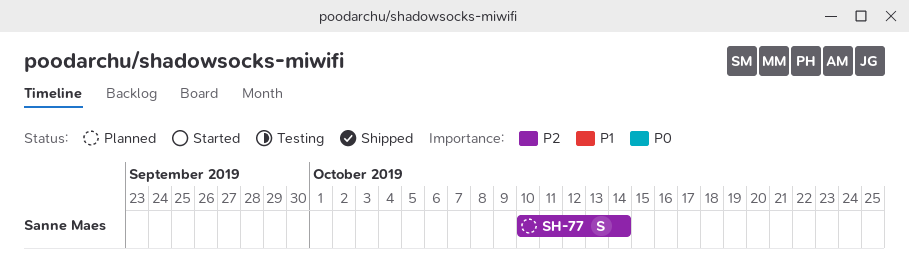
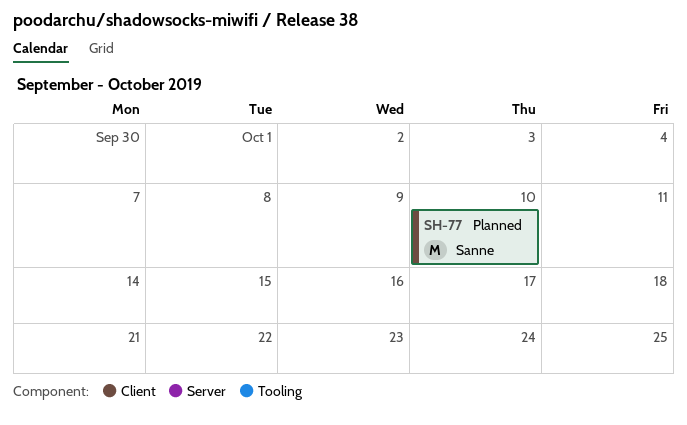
SH-77, estimate: S -> M
SH-77, due: Oct 14 -> Oct 10

